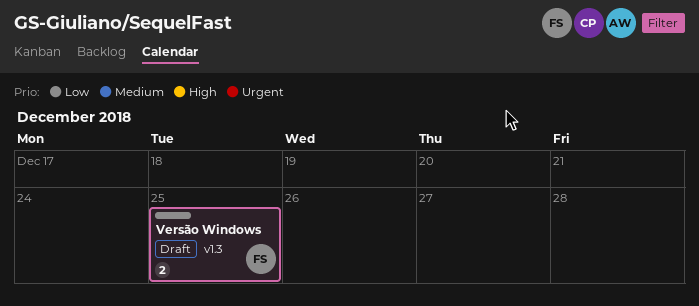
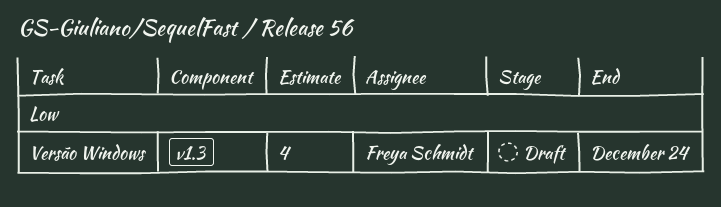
Versão Windows, estimate: 2 -> 4
Versão Windows, due: Dec 25 -> Dec 24

